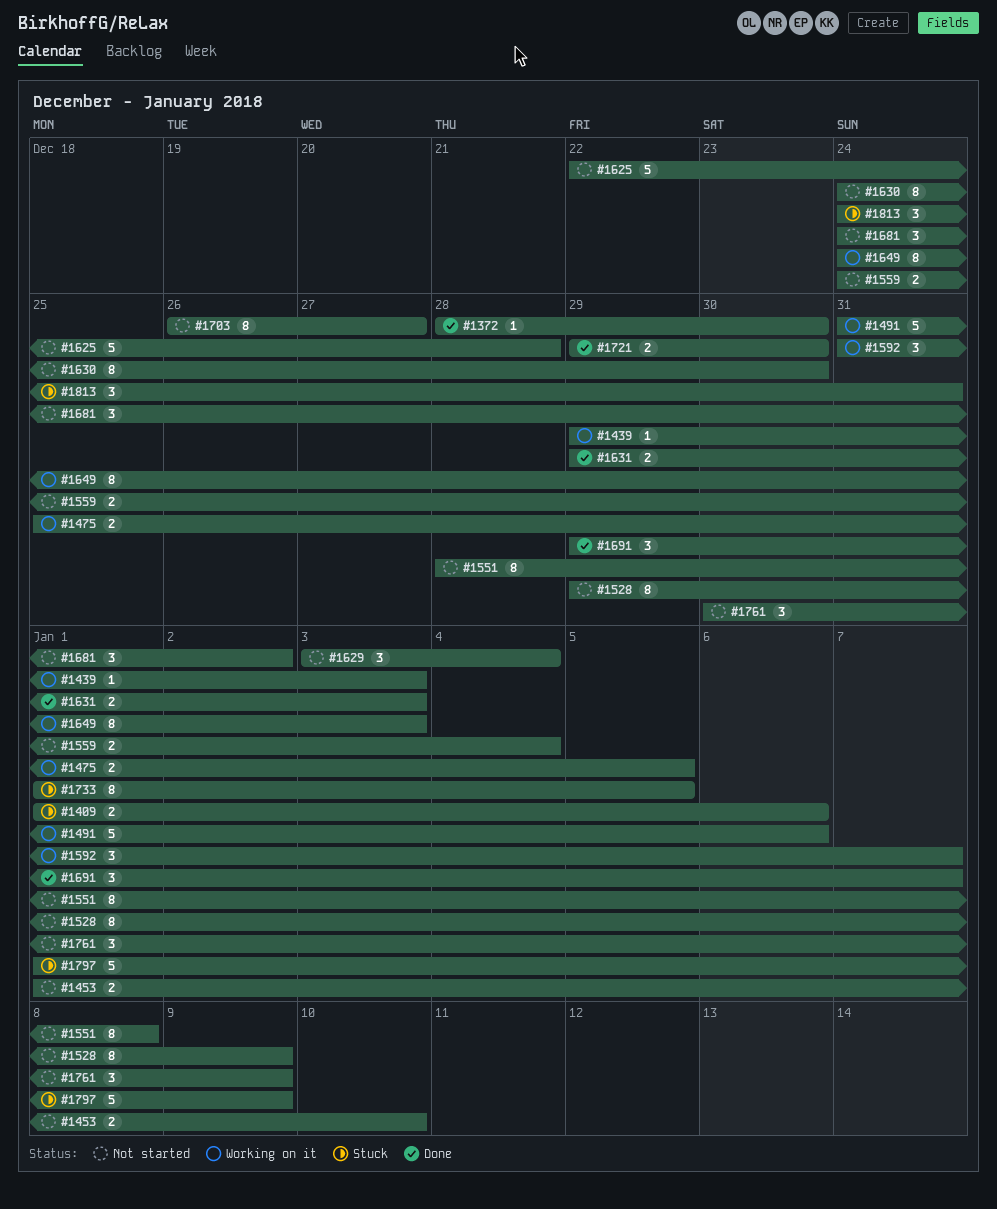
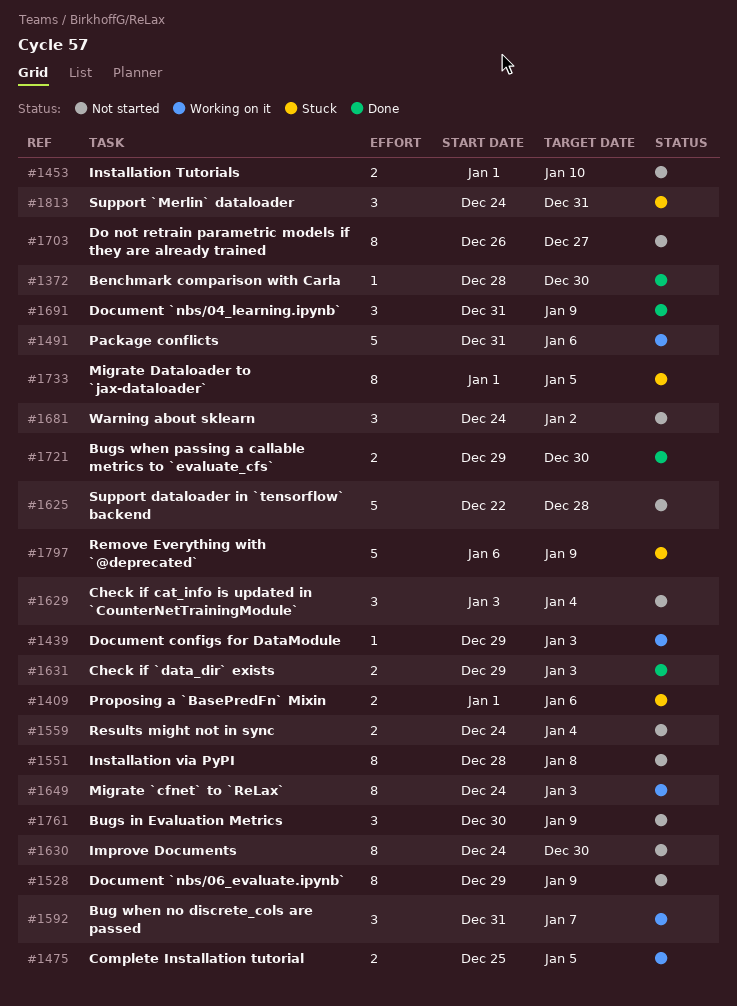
#1691, start: Dec 29 -> Dec 31
#1691, due: Jan 7 -> Jan 9
#1797, start: Jan 1 -> Jan 6

